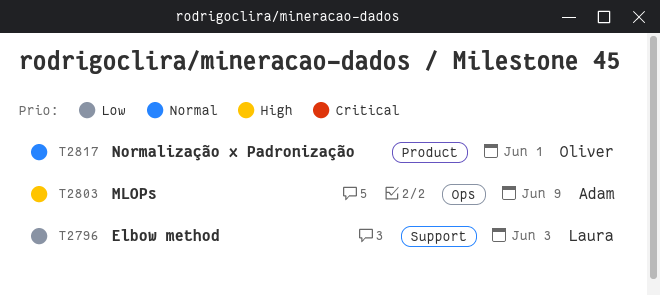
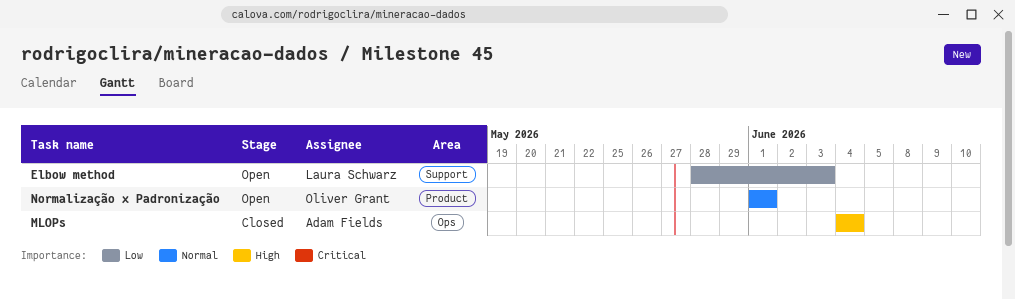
MLOPs, due: Jun 9 -> Jun 4

